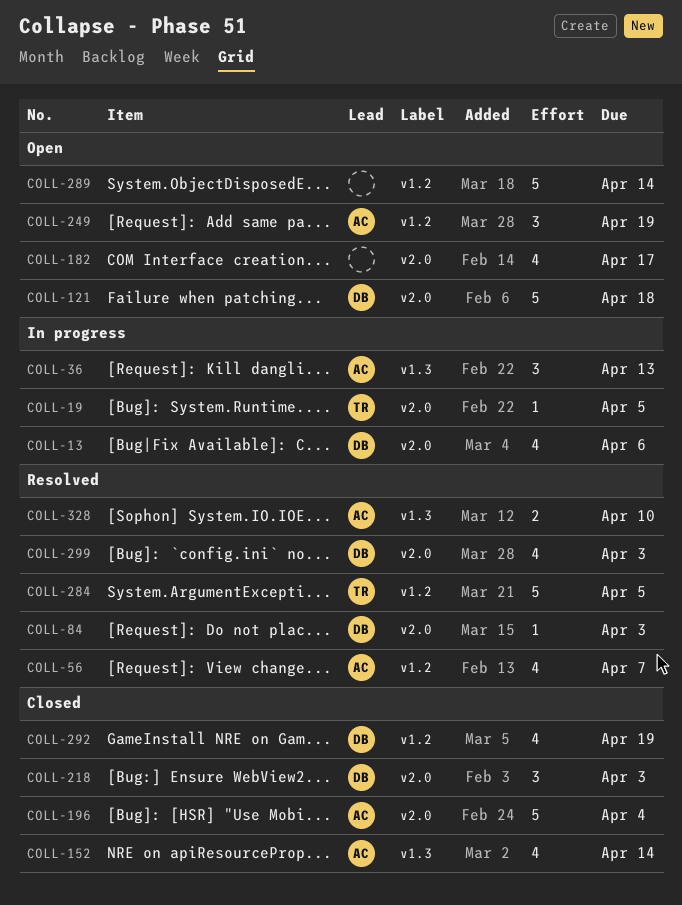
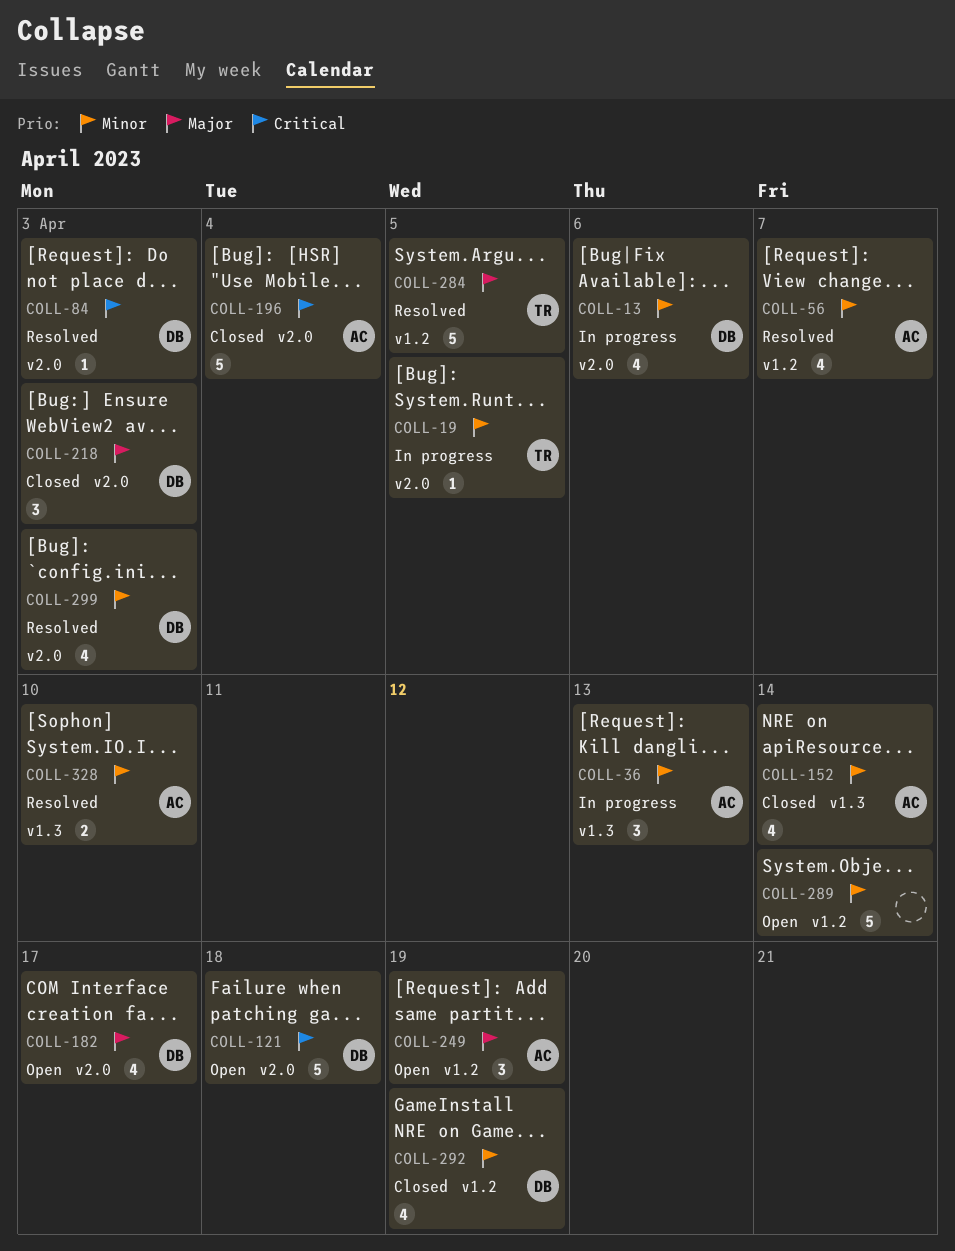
COLL-182, owner: none -> DB

